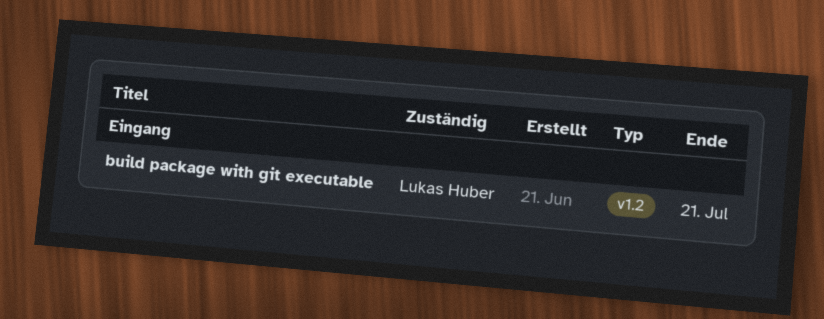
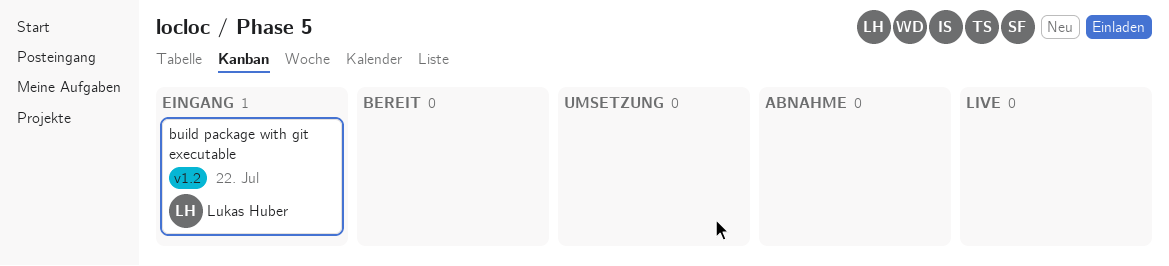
build package with git executable, due: Jul 21 -> Jul 22

